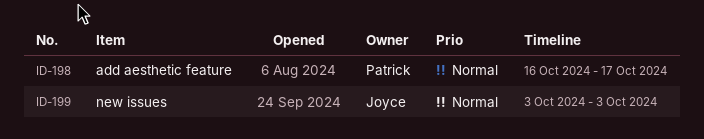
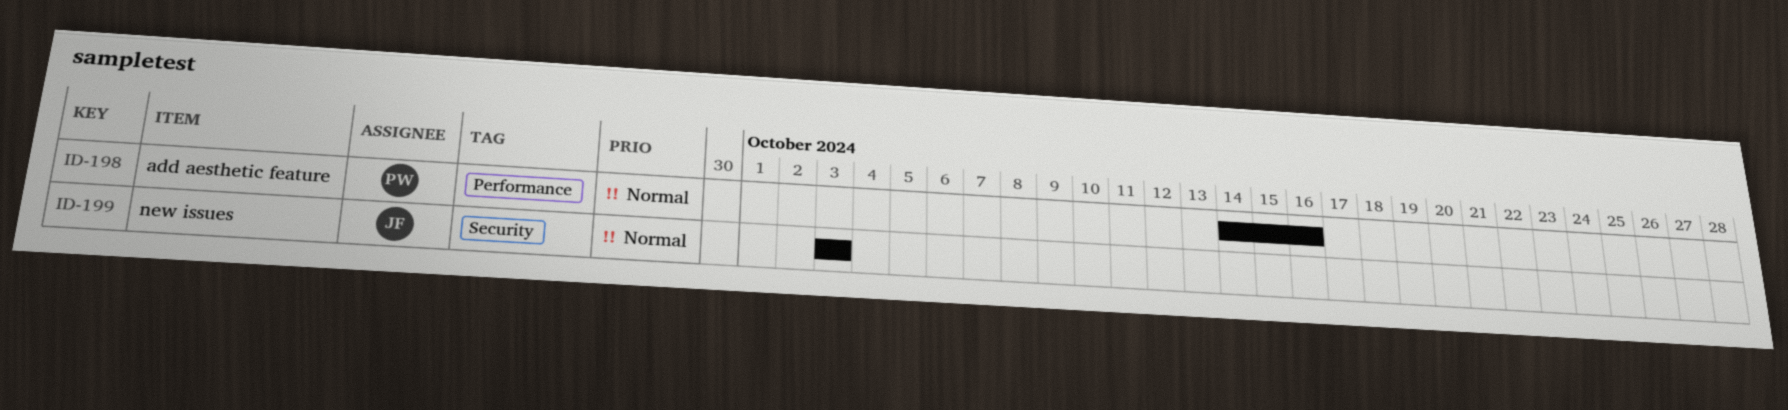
ID-198, start: Oct 16 -> Oct 14
ID-198, due: Oct 17 -> Oct 16

